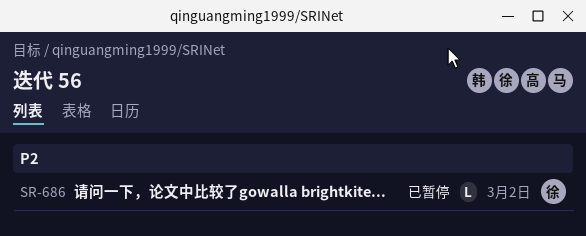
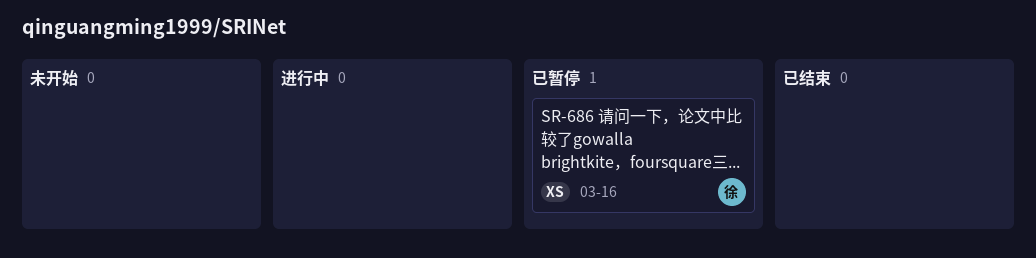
SR-686, estimate: L -> XS
SR-686, due: Mar 2 -> Mar 16

